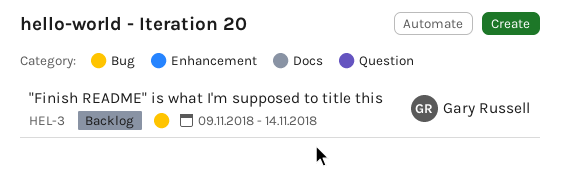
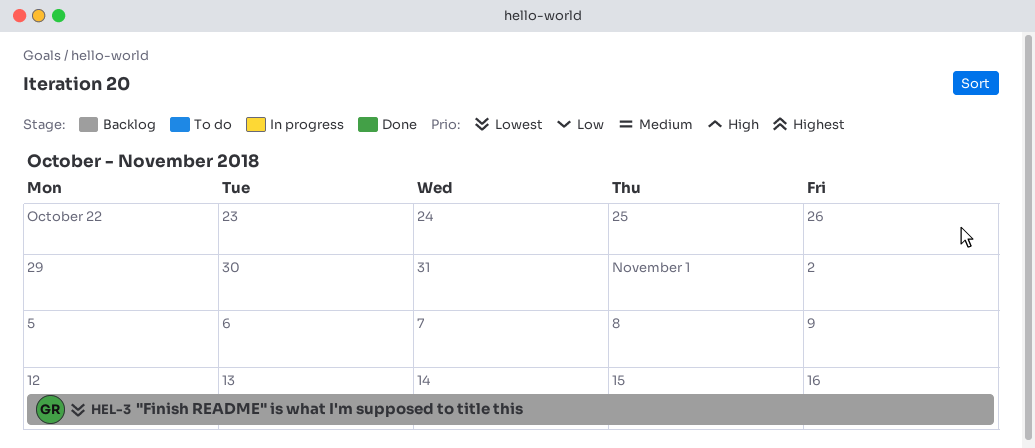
HEL-3, start: Nov 9 -> Nov 12
HEL-3, due: Nov 14 -> Nov 16

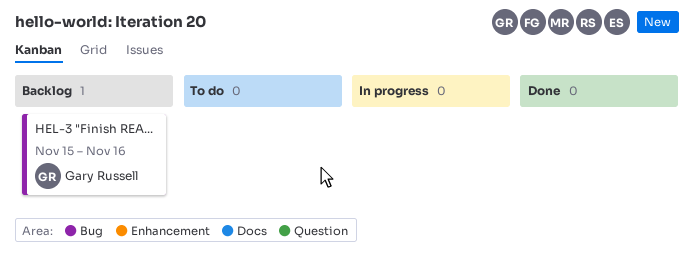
HEL-3, start: Nov 12 -> Nov 15

